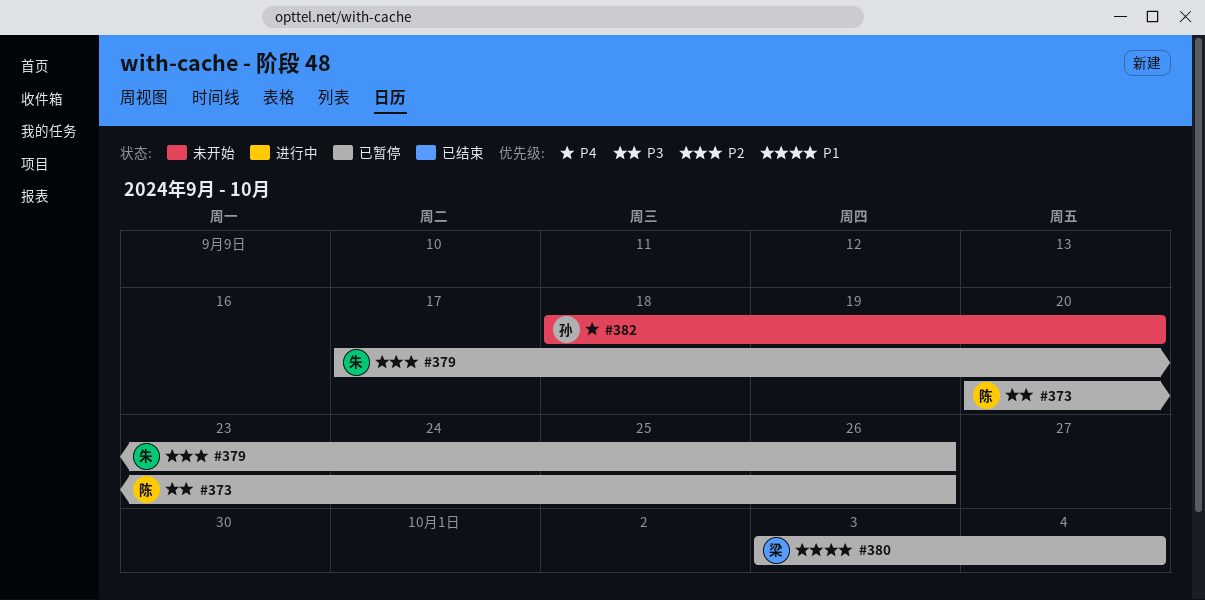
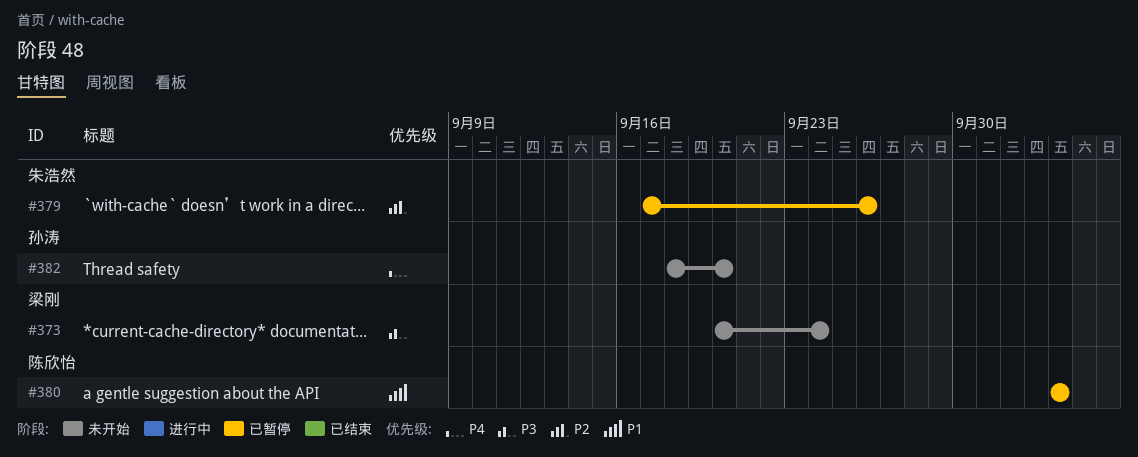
#373, status: 已暂停 -> 未开始
#373, owner: 陈欣怡 -> 梁刚
#373, due: Sep 26 -> Sep 24
#380, owner: 梁刚 -> 陈欣怡
#380, start: Oct 3 -> Oct 4

